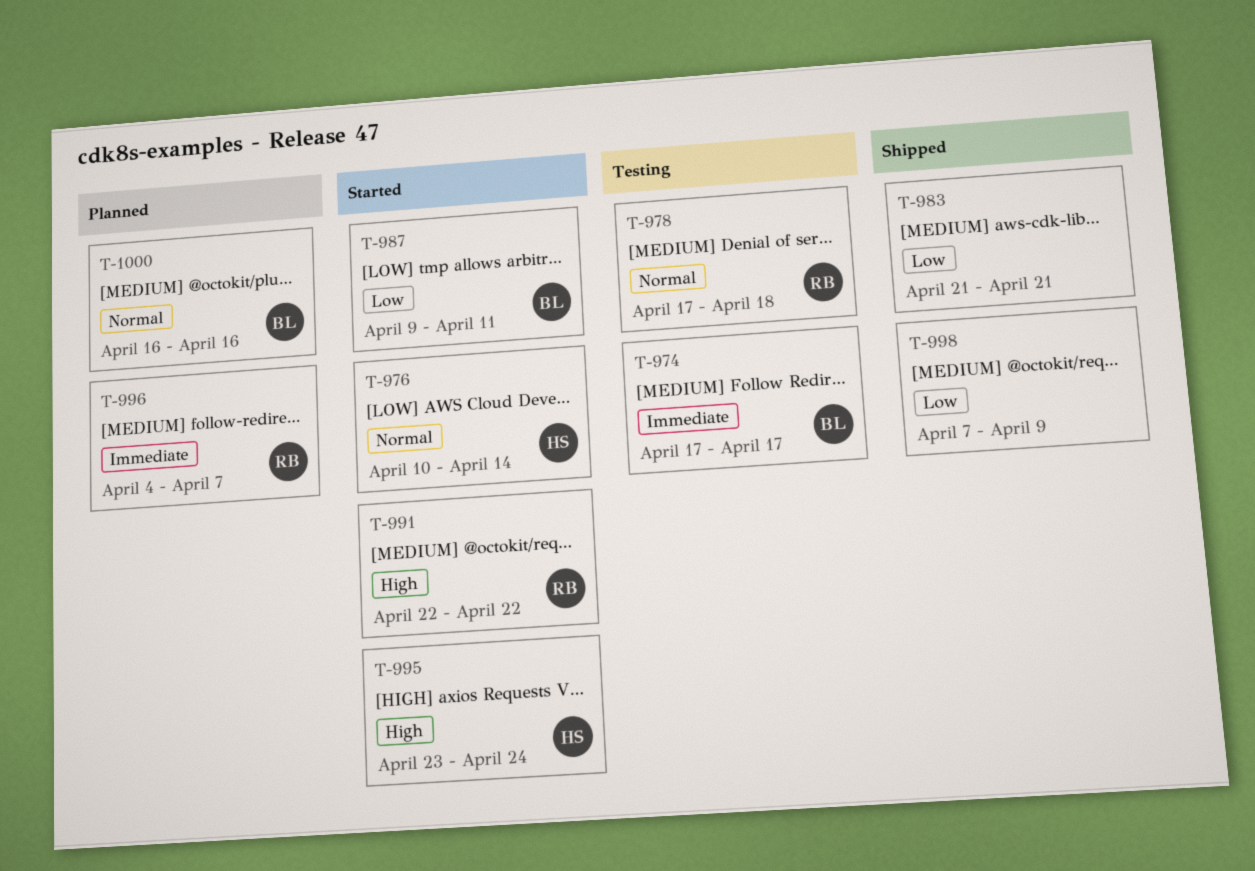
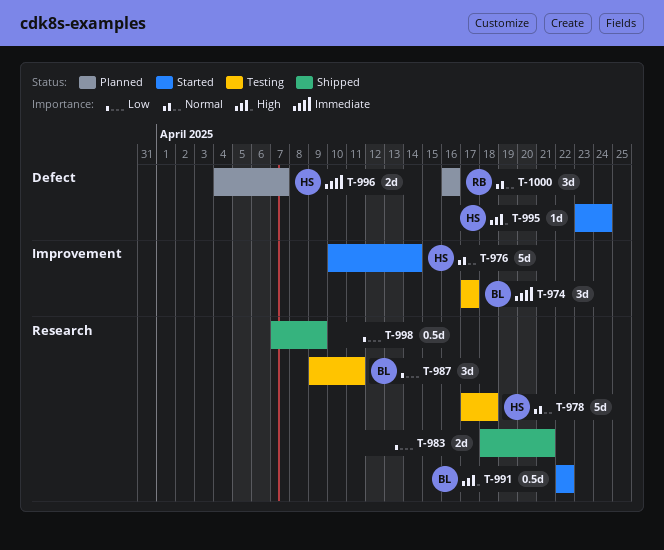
T-978, owner: RB -> HS
T-983, start: Apr 21 -> Apr 18
T-987, status: Started -> Testing
T-991, owner: RB -> BL
T-996, owner: RB -> HS
T-1000, owner: BL -> RB

